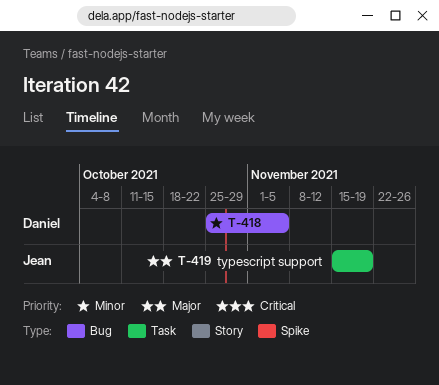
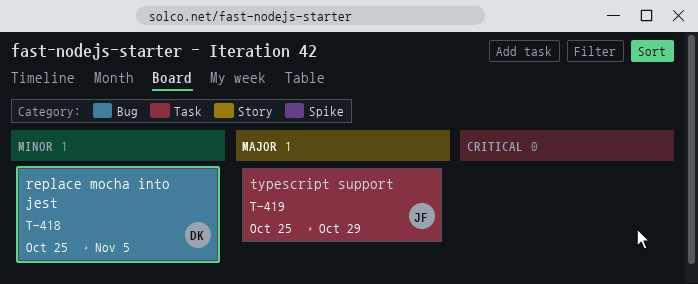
T-419, start: Nov 15 -> Oct 25
T-419, due: Nov 19 -> Oct 29

